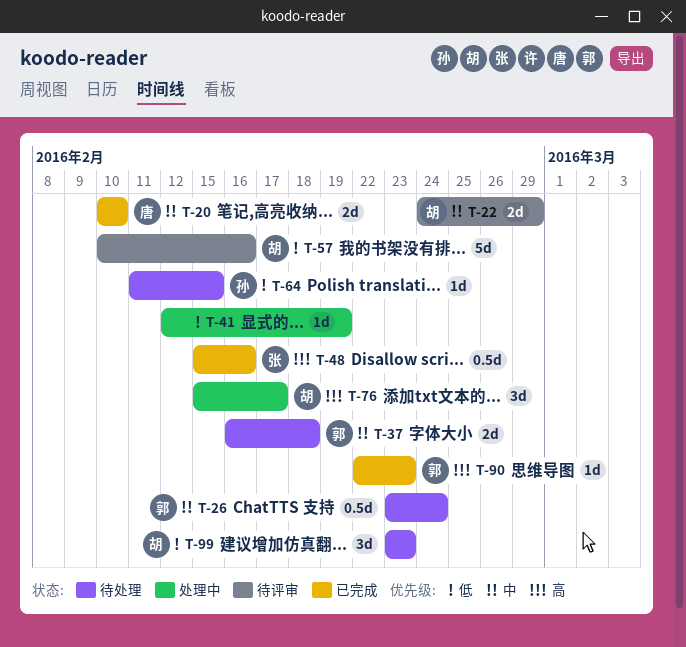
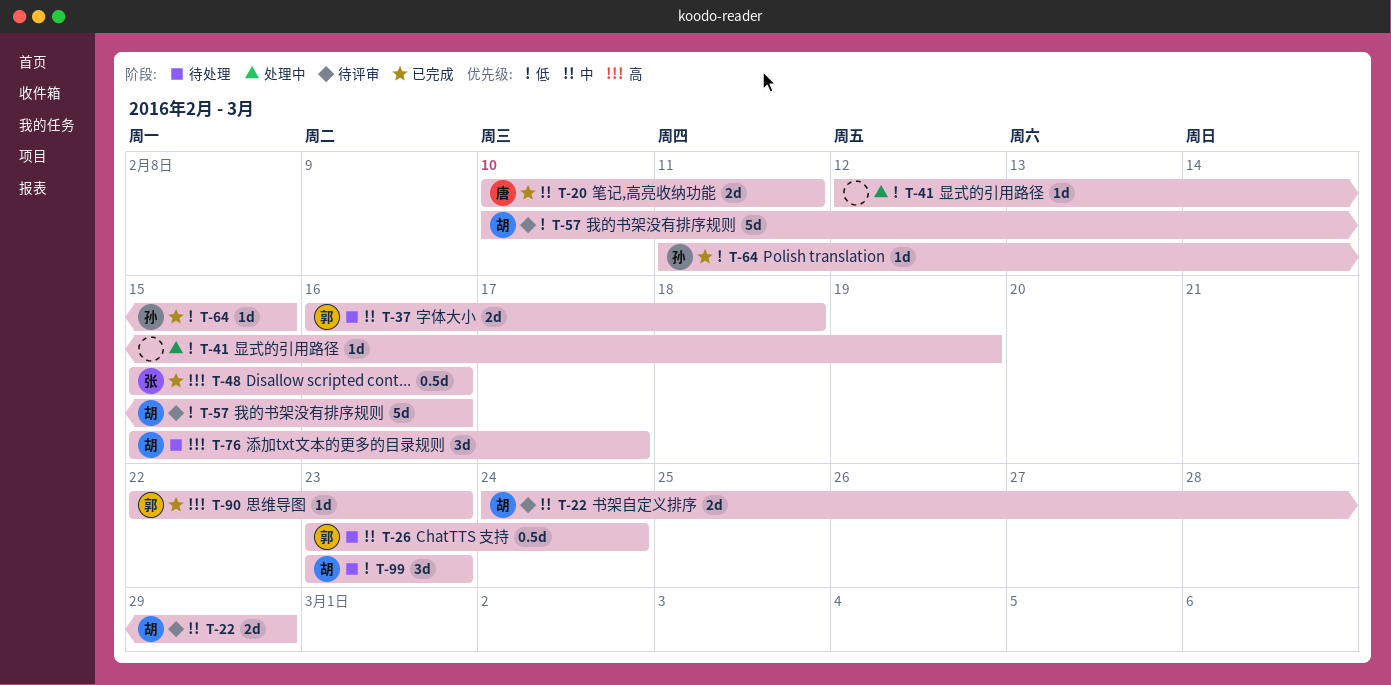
T-20, due: Feb 10 -> Feb 11
T-64, status: 待处理 -> 已完成
T-76, status: 处理中 -> 待处理

